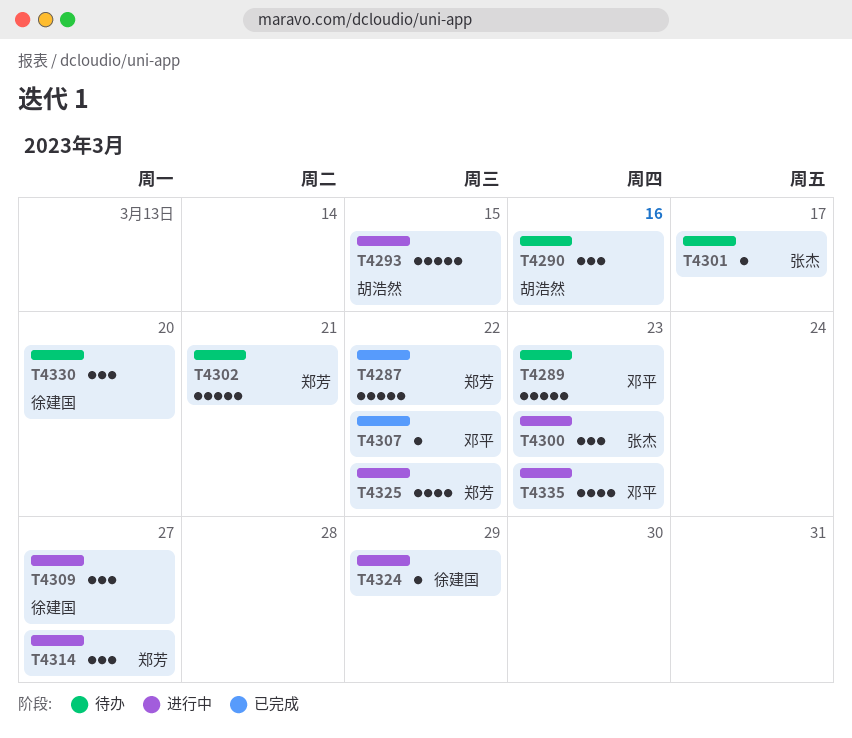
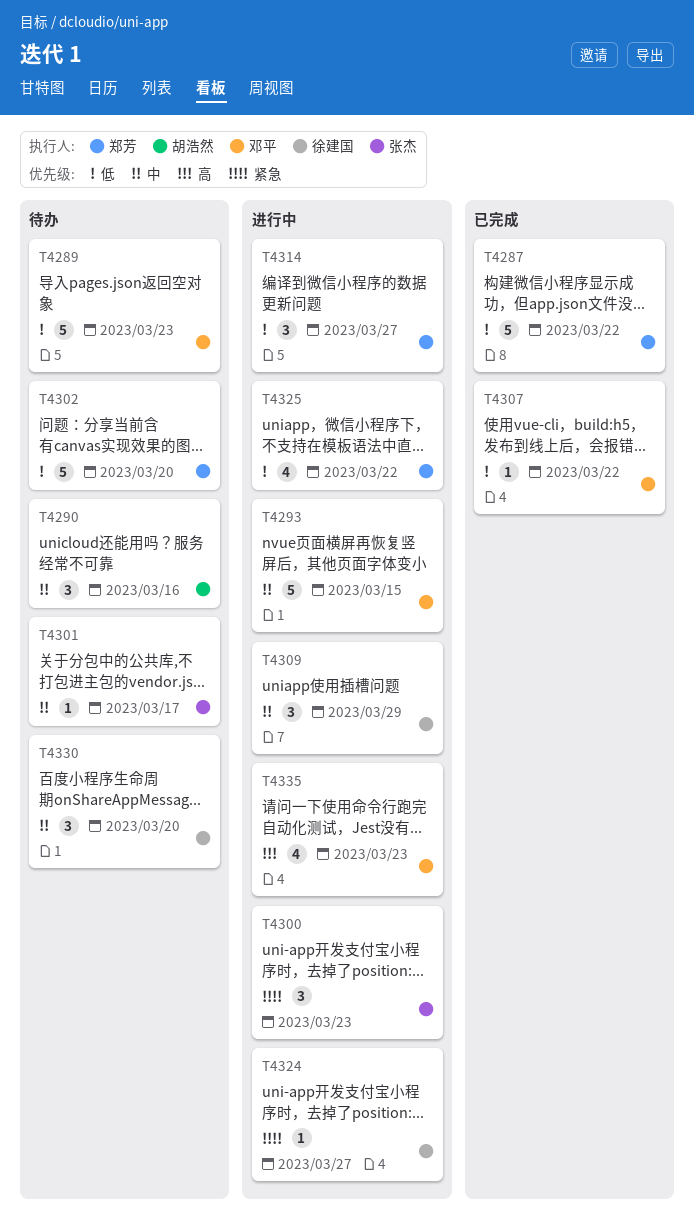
T4293, owner: 胡浩然 -> 邓平
T4302, due: Mar 21 -> Mar 20
T4309, due: Mar 27 -> Mar 29
T4324, due: Mar 29 -> Mar 27

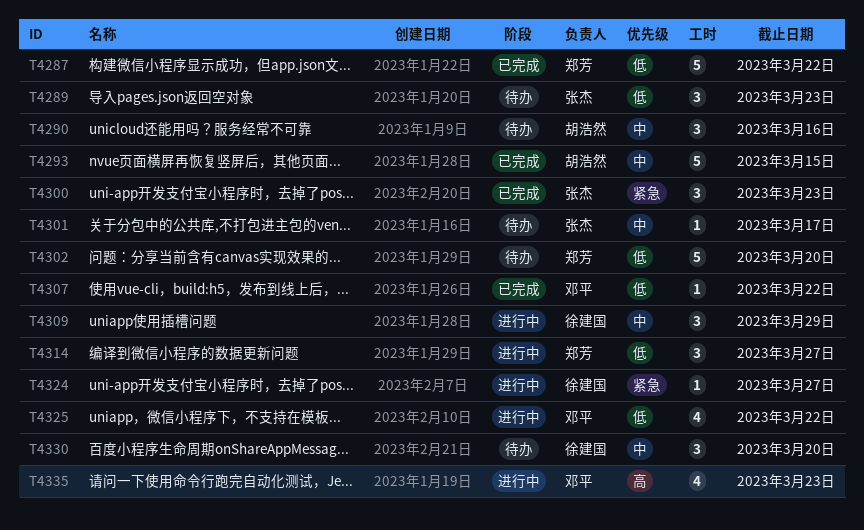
T4289, owner: 邓平 -> 张杰
T4289, estimate: 5 -> 3
T4293, status: 进行中 -> 已完成
T4293, owner: 邓平 -> 胡浩然
T4300, status: 进行中 -> 已完成
T4325, owner: 郑芳 -> 邓平

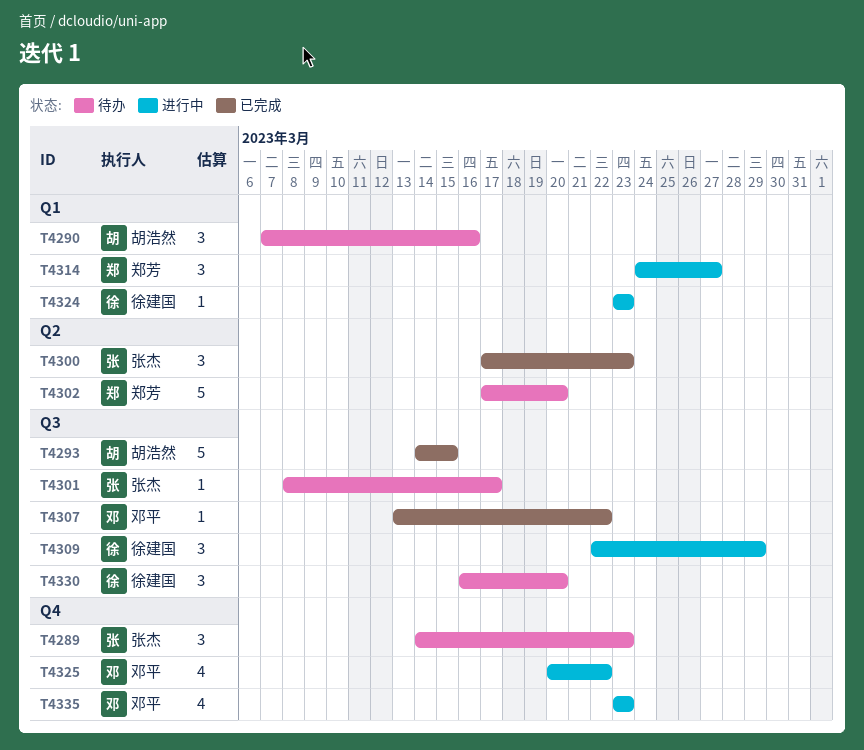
T4287: present -> none
T4324, due: Mar 27 -> Mar 23

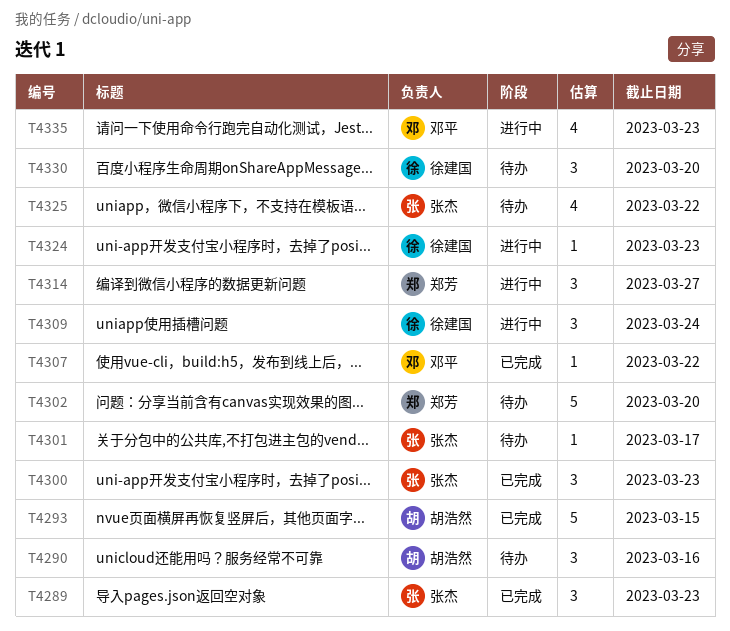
T4289, status: 待办 -> 已完成
T4309, due: Mar 29 -> Mar 24
T4325, status: 进行中 -> 待办
T4325, owner: 邓平 -> 张杰

